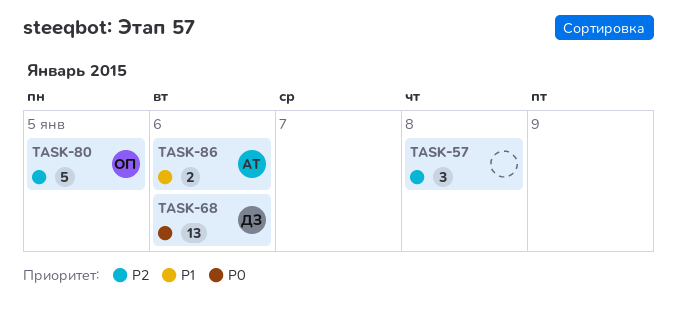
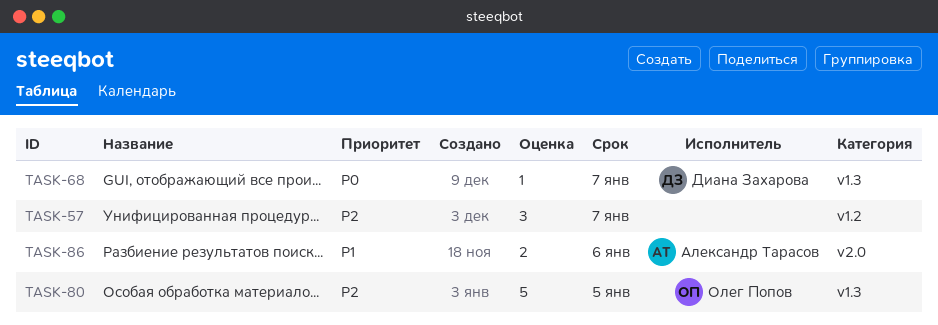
TASK-57, due: Jan 8 -> Jan 7
TASK-68, estimate: 13 -> 1
TASK-68, due: Jan 6 -> Jan 7

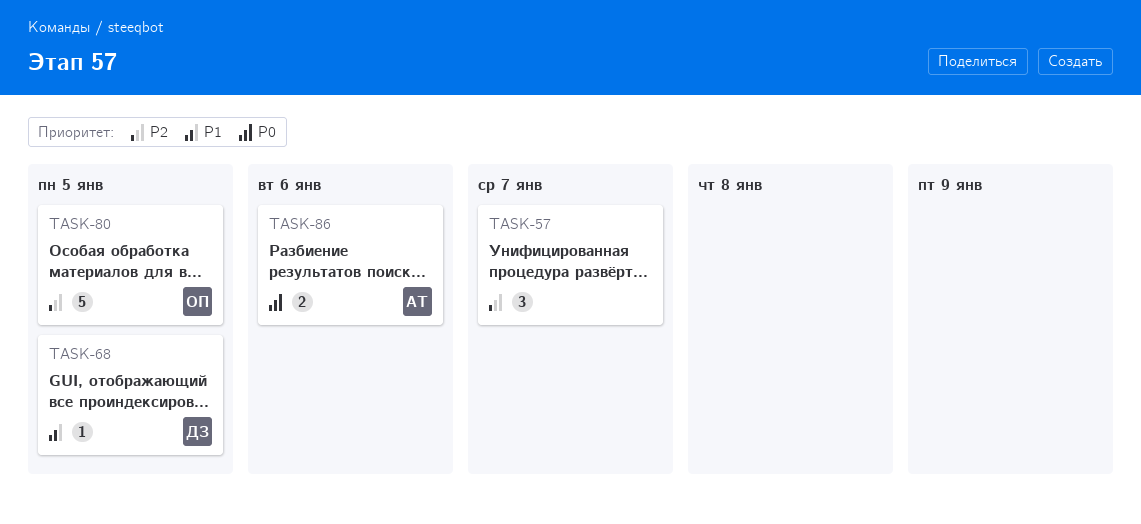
TASK-68, priority: P0 -> P1
TASK-68, due: Jan 7 -> Jan 5
TASK-86, priority: P1 -> P0

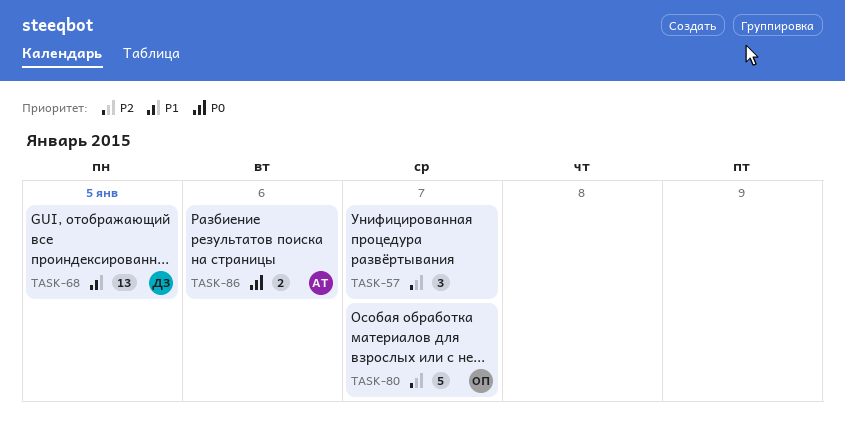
TASK-68, estimate: 1 -> 13
TASK-80, due: Jan 5 -> Jan 7

